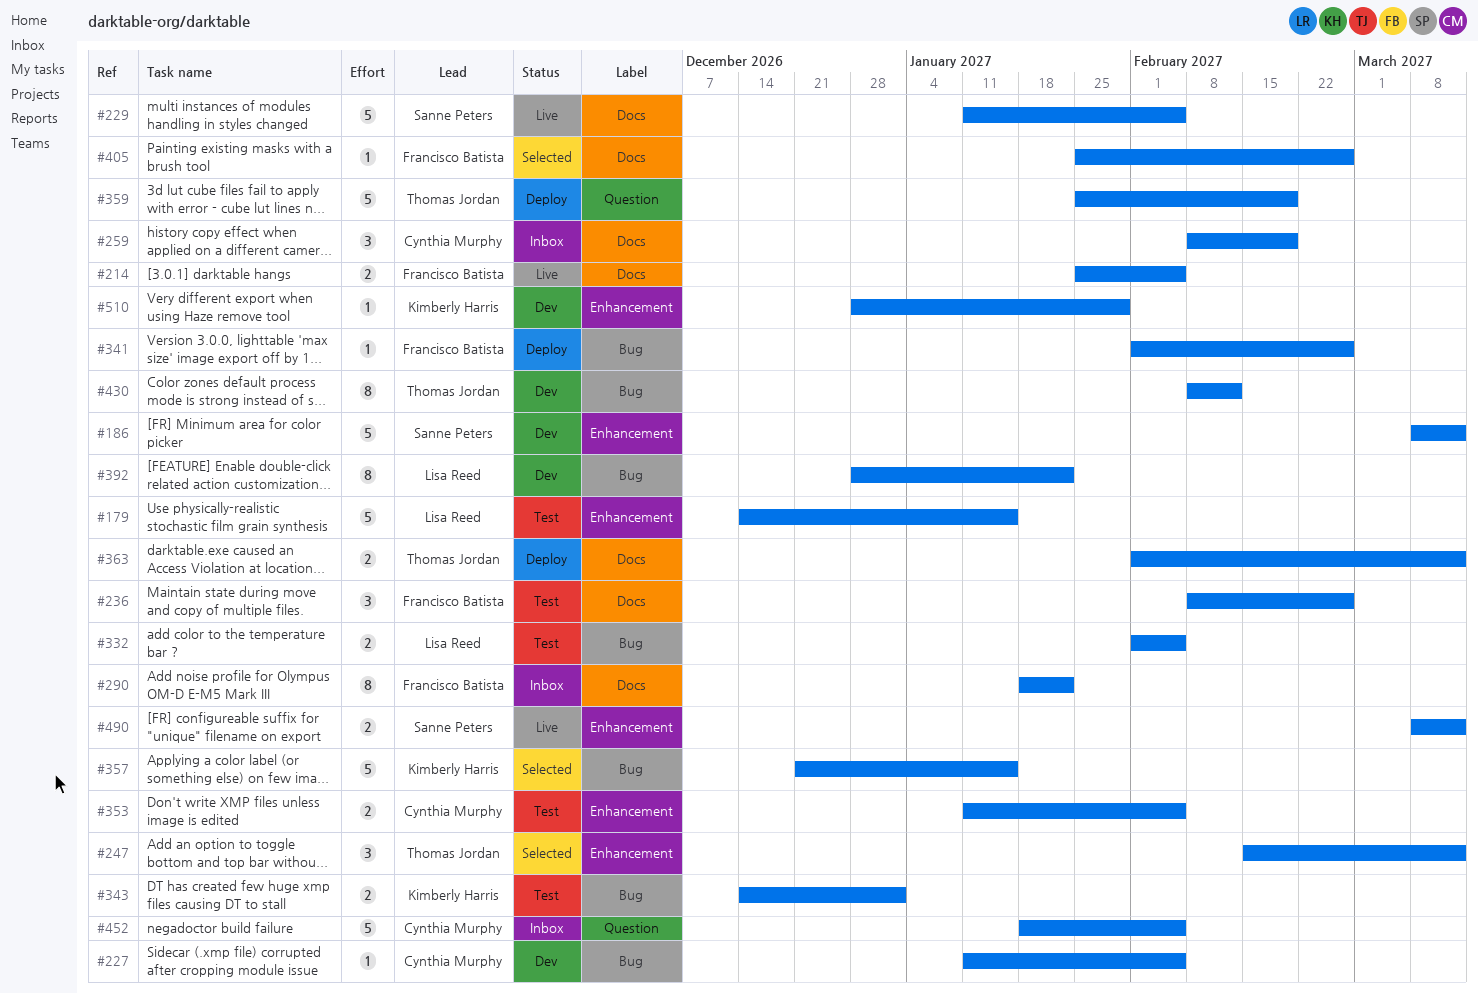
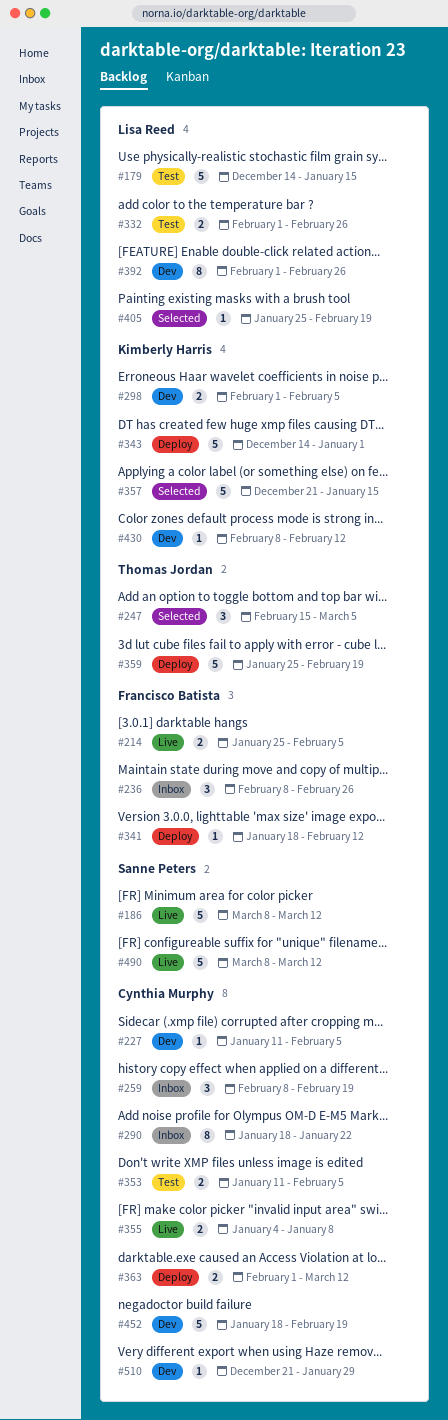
#186, status: Dev -> Live
#229: present -> none
#236, status: Test -> Inbox
#247, due: Mar 12 -> Mar 5
#290, owner: Francisco Batista -> Cynthia Murphy
#298: none -> present
#332, due: Feb 5 -> Feb 26
#341, start: Feb 1 -> Jan 18
#341, due: Feb 26 -> Feb 12
#343, status: Test -> Deploy
#343, estimate: 2 -> 5
#355: none -> present
#363, owner: Thomas Jordan -> Cynthia Murphy
#392, start: Dec 28 -> Feb 1
#392, due: Jan 22 -> Feb 26
#405, owner: Francisco Batista -> Lisa Reed
#405, due: Feb 26 -> Feb 19
#430, owner: Thomas Jordan -> Kimberly Harris
#430, estimate: 8 -> 1
#452, status: Inbox -> Dev
#452, due: Feb 5 -> Feb 19
#490, estimate: 2 -> 5
#510, owner: Kimberly Harris -> Cynthia Murphy
#510, start: Dec 28 -> Dec 21

